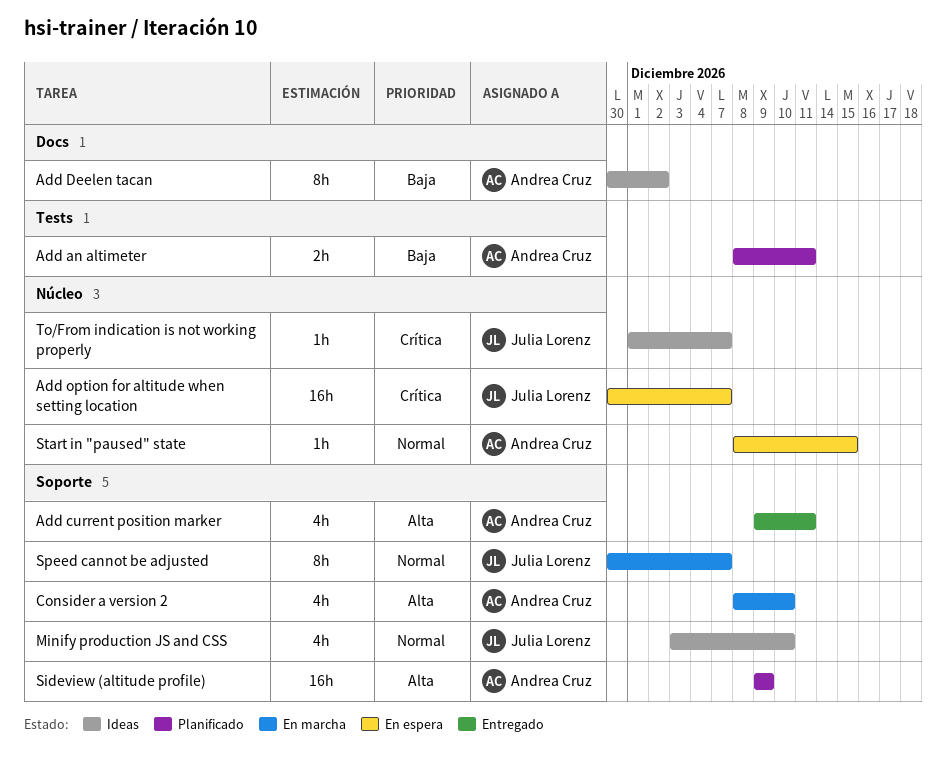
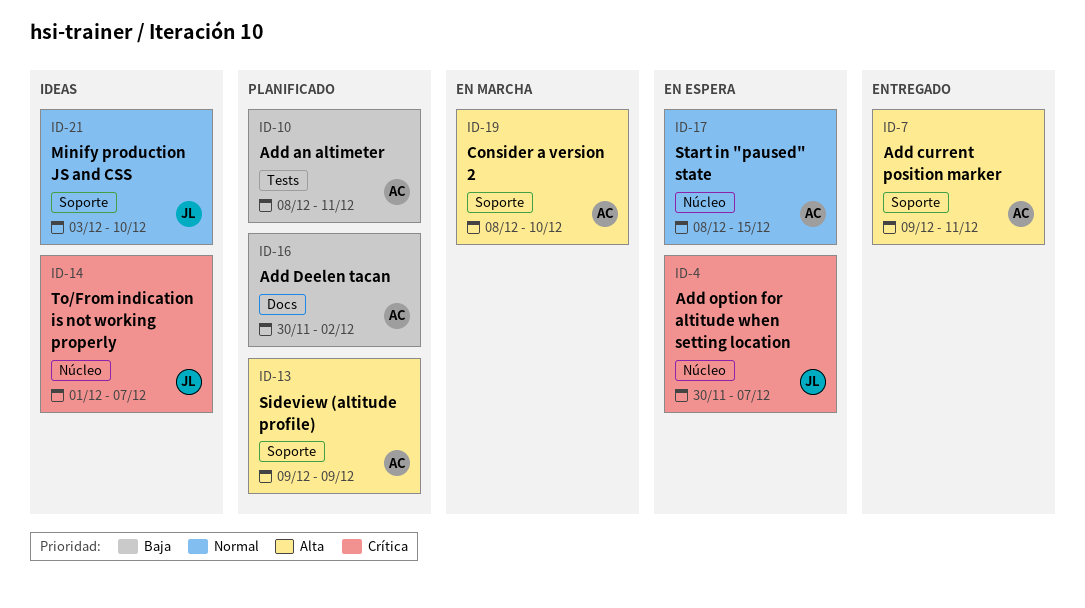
Add Deelen tacan, status: Ideas -> Planificado
Speed cannot be adjusted: present -> none

